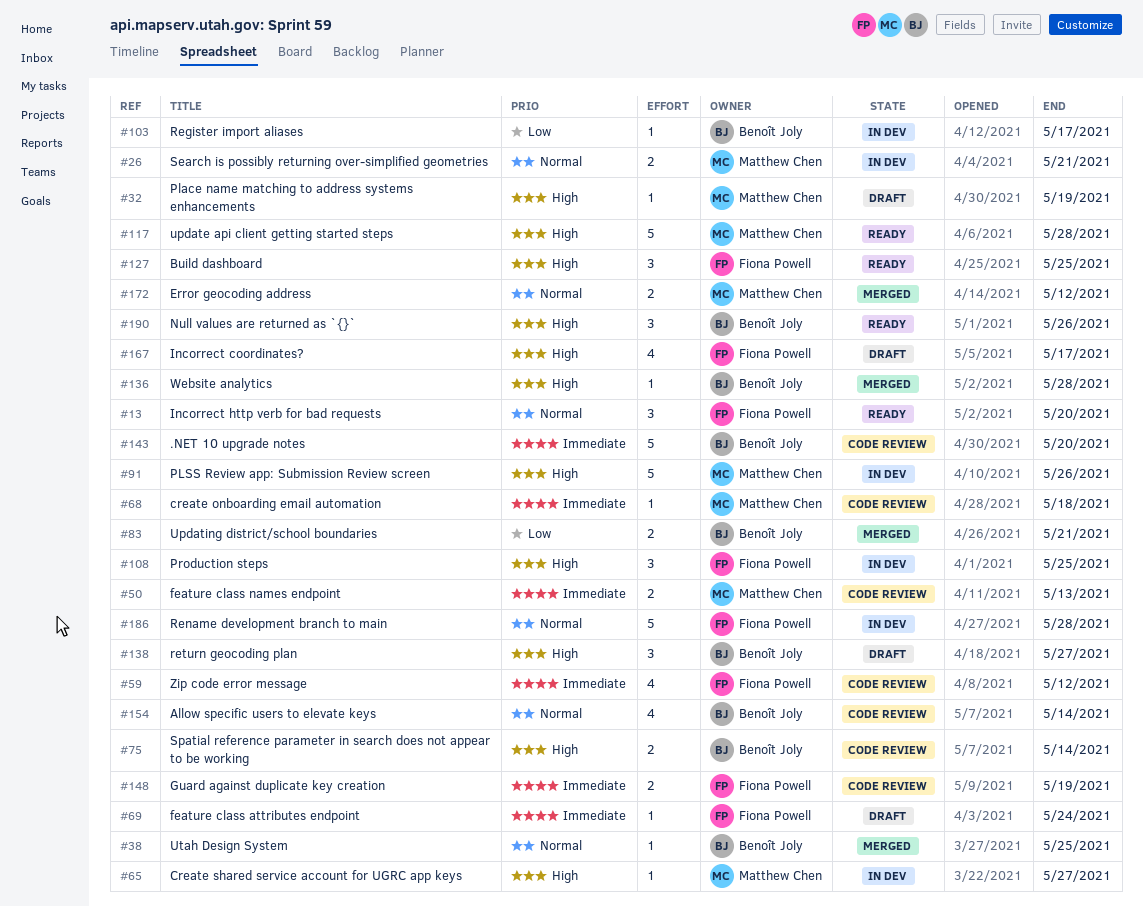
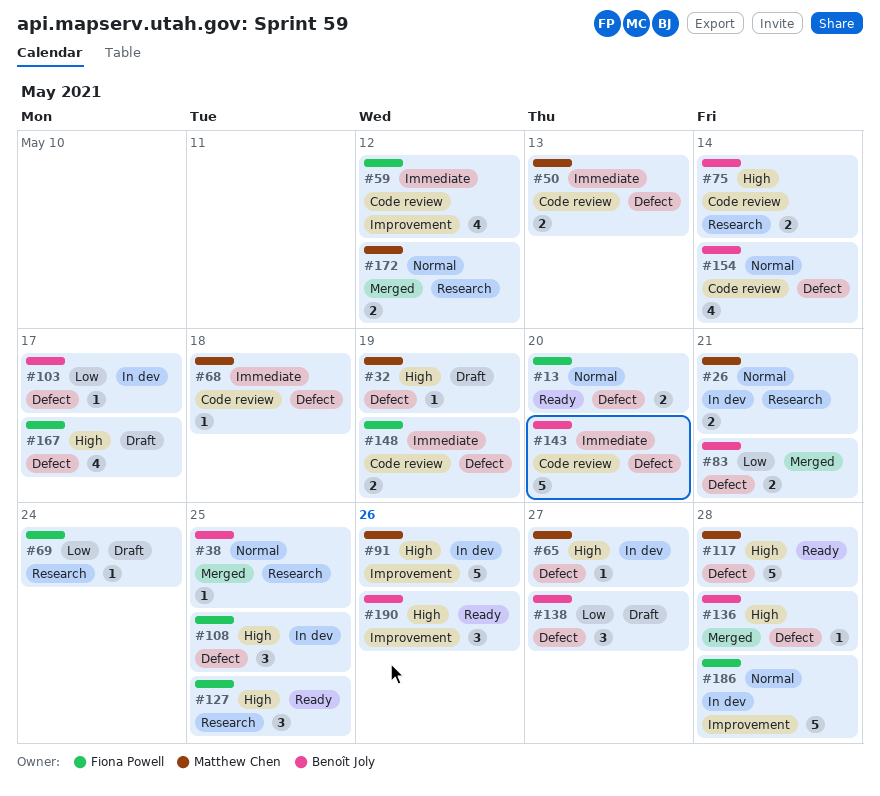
#13, estimate: 3 -> 2
#69, priority: Immediate -> Low
#138, priority: High -> Low

